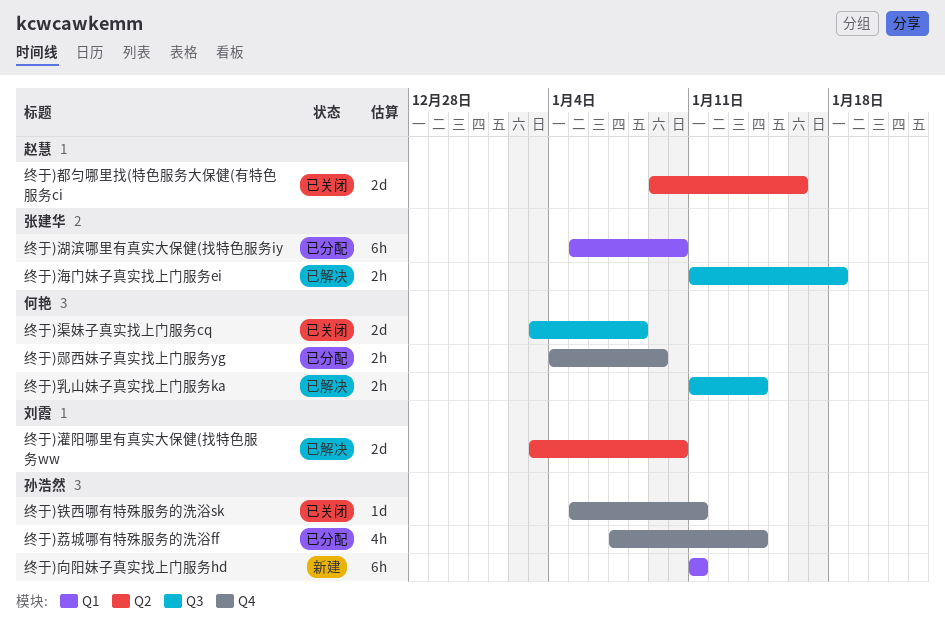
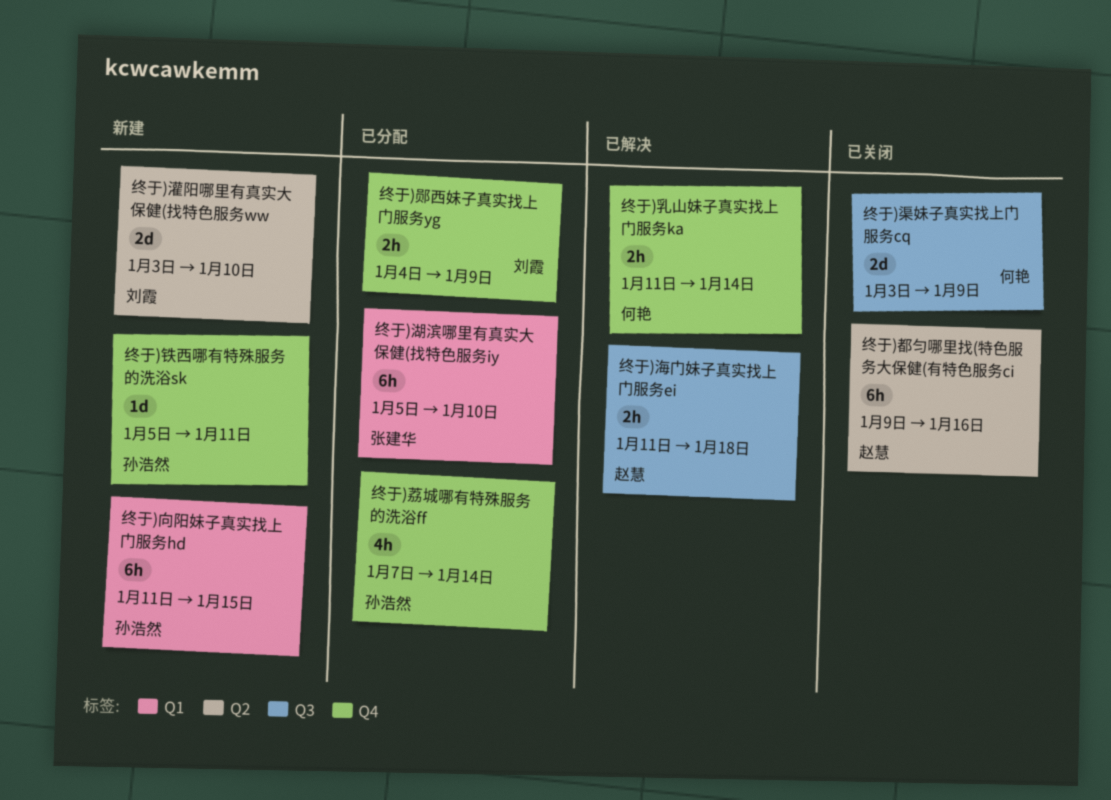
终于)乳山妹子真实找上门服务ka, label: Q3 -> Q4
终于)向阳妹子真实找上门服务hd, due: Jan 11 -> Jan 15
终于)海门妹子真实找上门服务ei, owner: 张建华 -> 赵慧
终于)渠妹子真实找上门服务cq, due: Jan 8 -> Jan 9
终于)灌阳哪里有真实大保健(找特色服务ww, status: 已解决 -> 新建
终于)郧西妹子真实找上门服务yg, owner: 何艳 -> 刘霞
终于)都匀哪里找(特色服务大保健(有特色服务ci, estimate: 2d -> 6h
终于)铁西哪有特殊服务的洗浴sk, status: 已关闭 -> 新建

